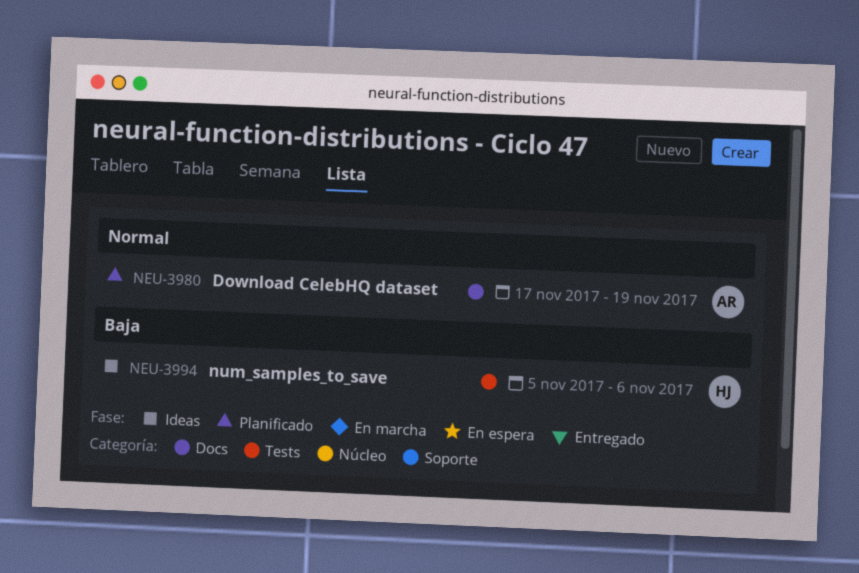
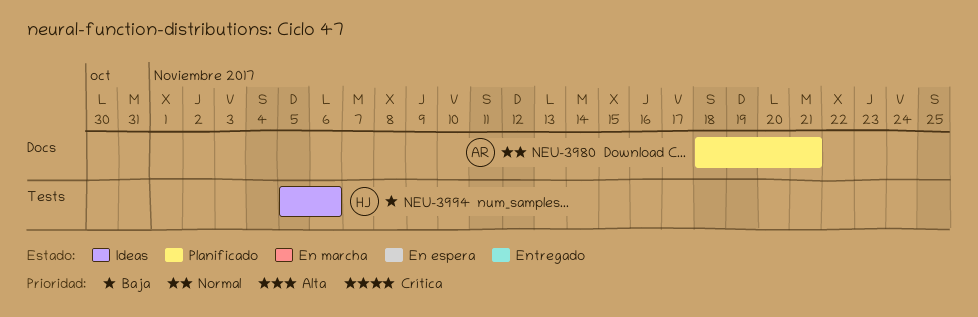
NEU-3980, start: Nov 17 -> Nov 18
NEU-3980, due: Nov 19 -> Nov 21

